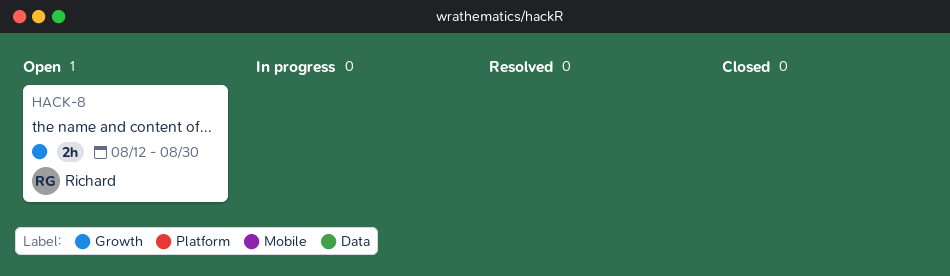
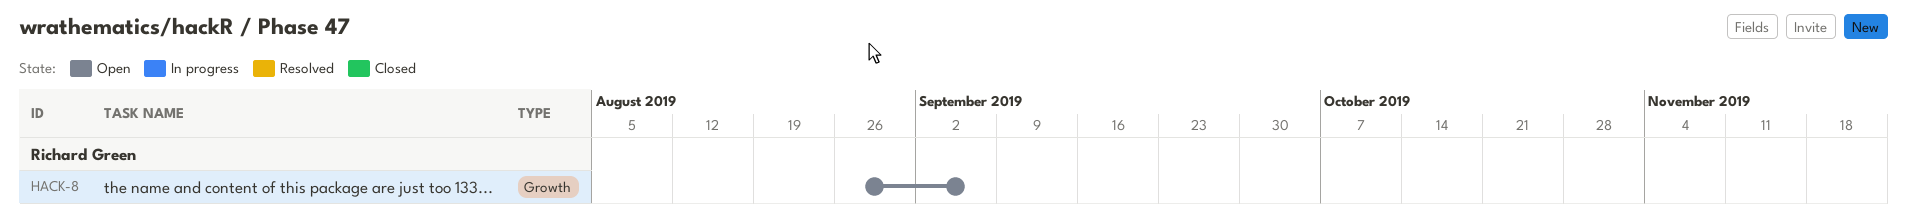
HACK-8, start: Aug 12 -> Aug 26
HACK-8, due: Aug 30 -> Sep 6

